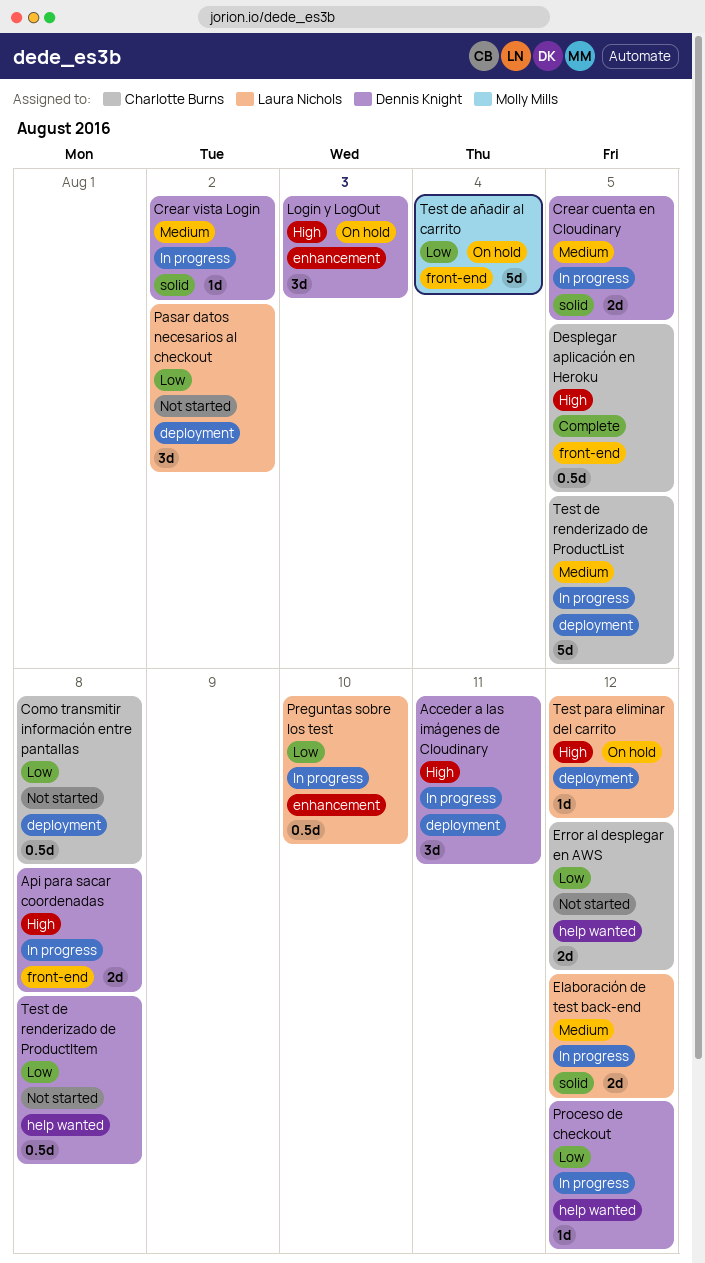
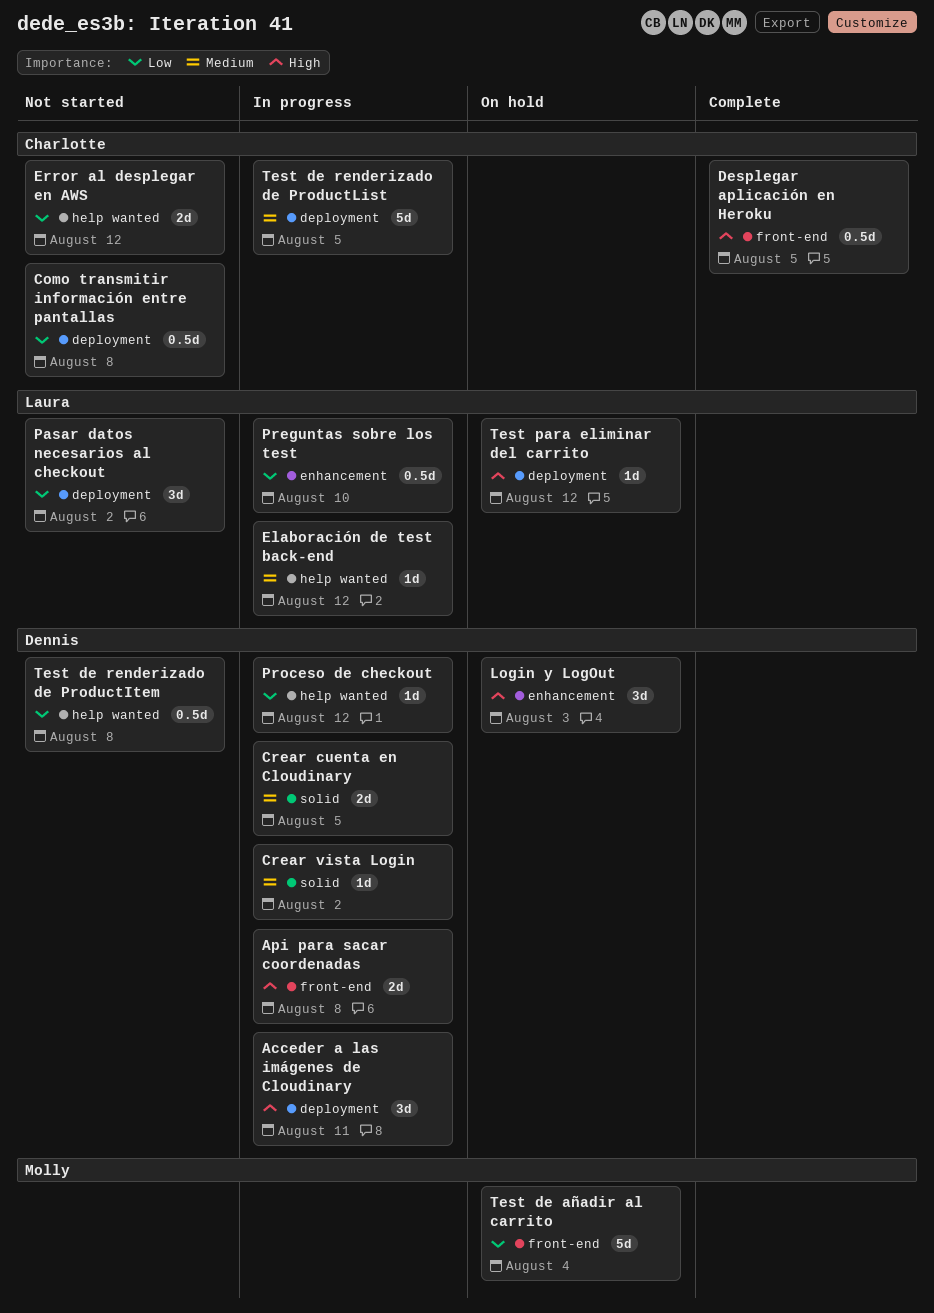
Elaboración de test back-end, label: solid -> help wanted
Elaboración de test back-end, estimate: 2d -> 1d

